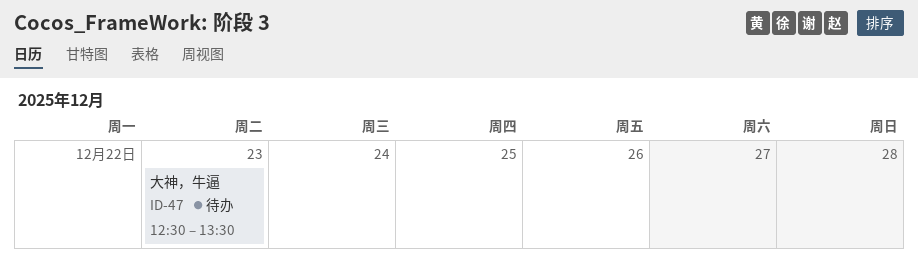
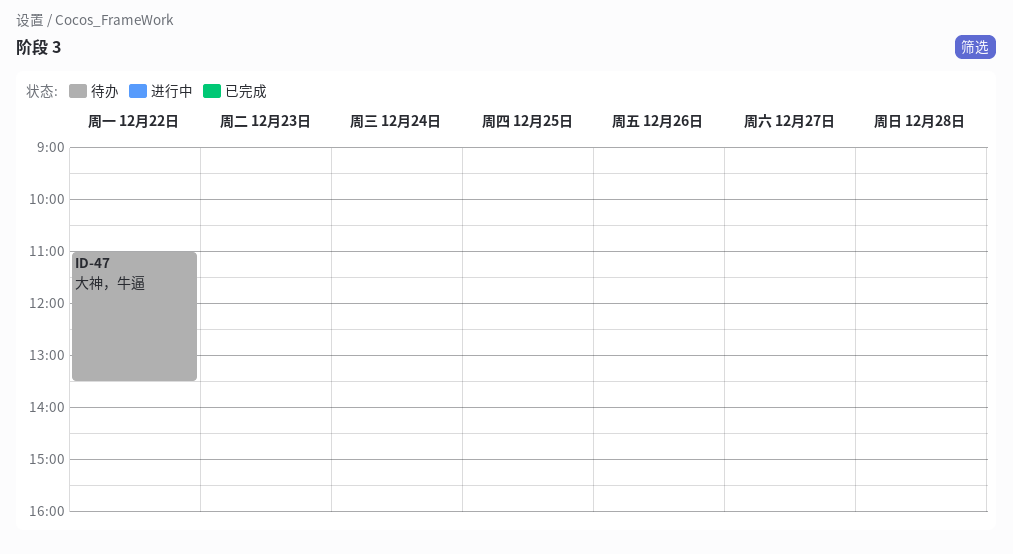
ID-47, day: Dec 23 -> Dec 22
ID-47, begins: 12:30 -> 11:00

